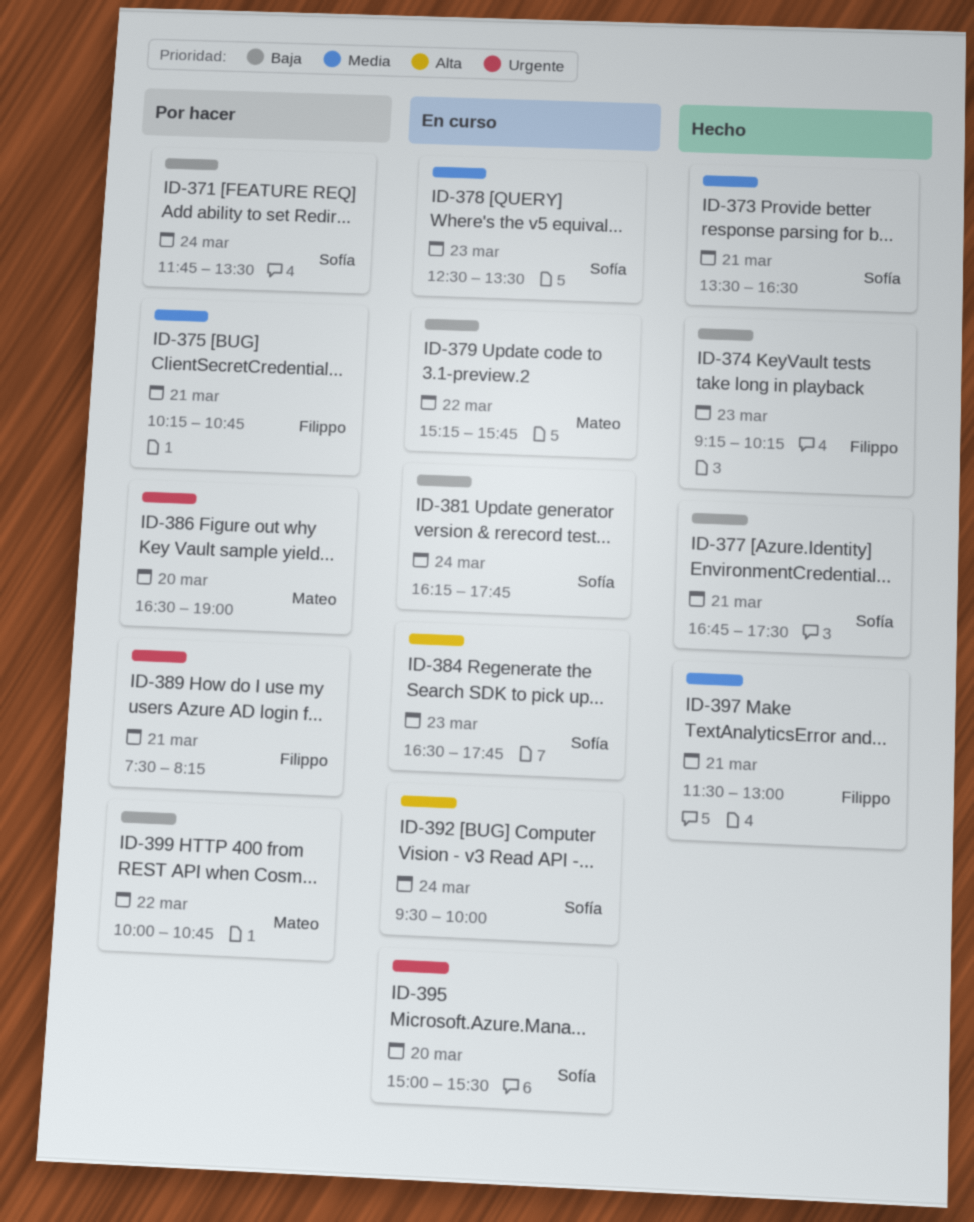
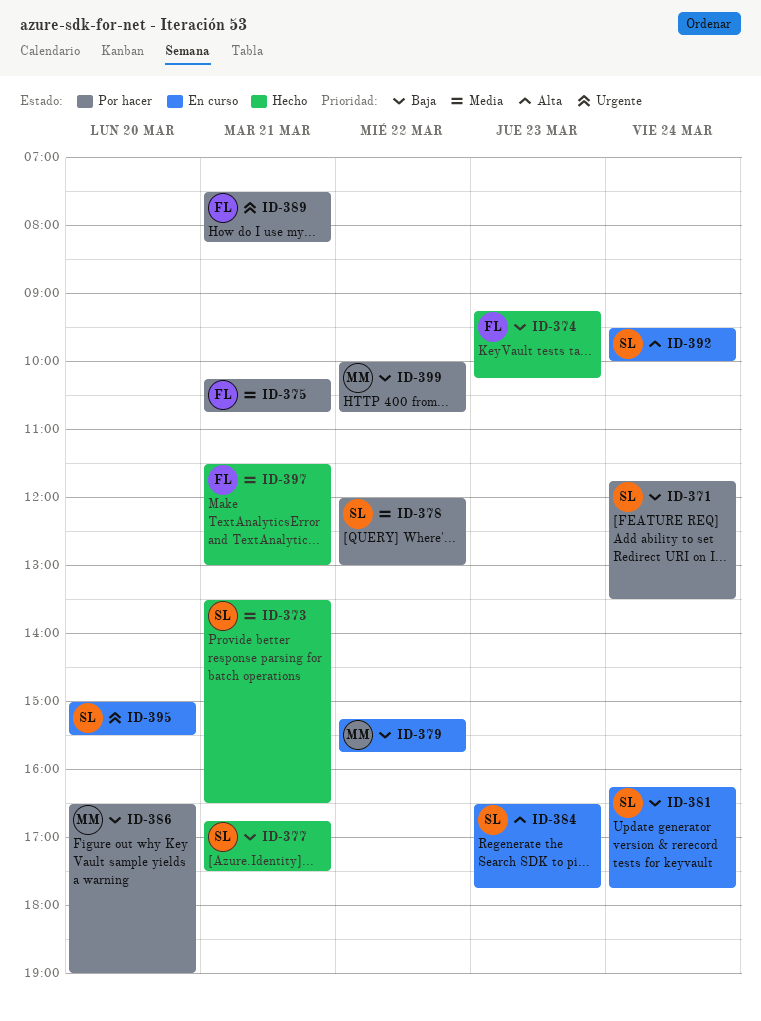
ID-378, status: En curso -> Por hacer
ID-378, day: Mar 23 -> Mar 22
ID-378, begins: 12:30 -> 12:00
ID-378, ends: 13:30 -> 13:00
ID-386, priority: Urgente -> Baja

